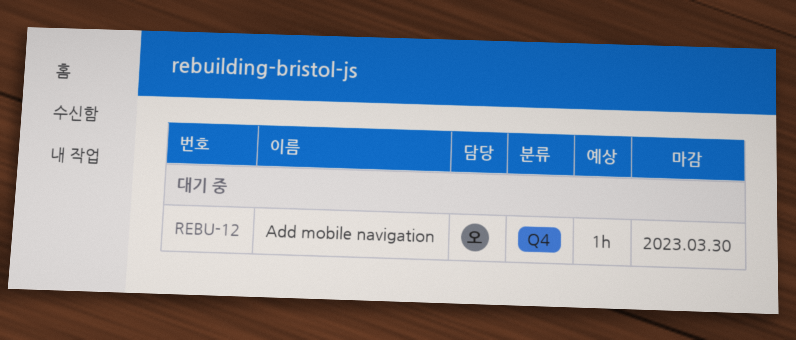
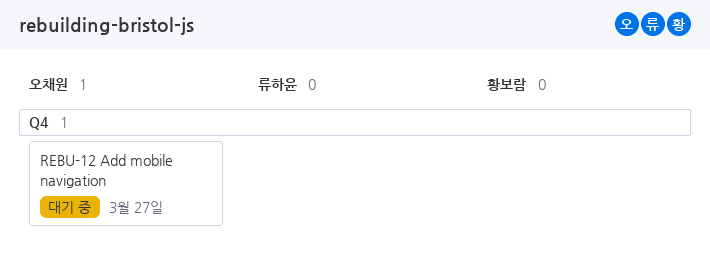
REBU-12, due: Mar 30 -> Mar 27

